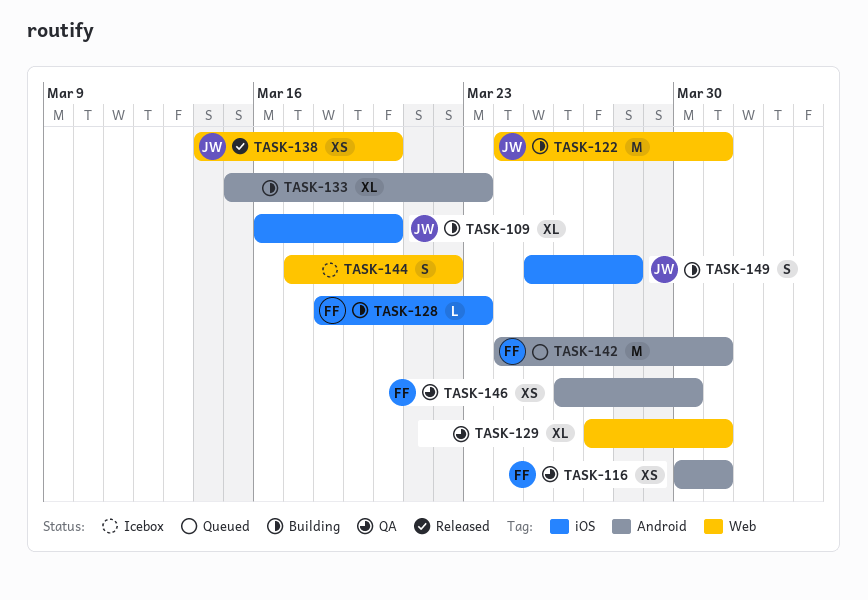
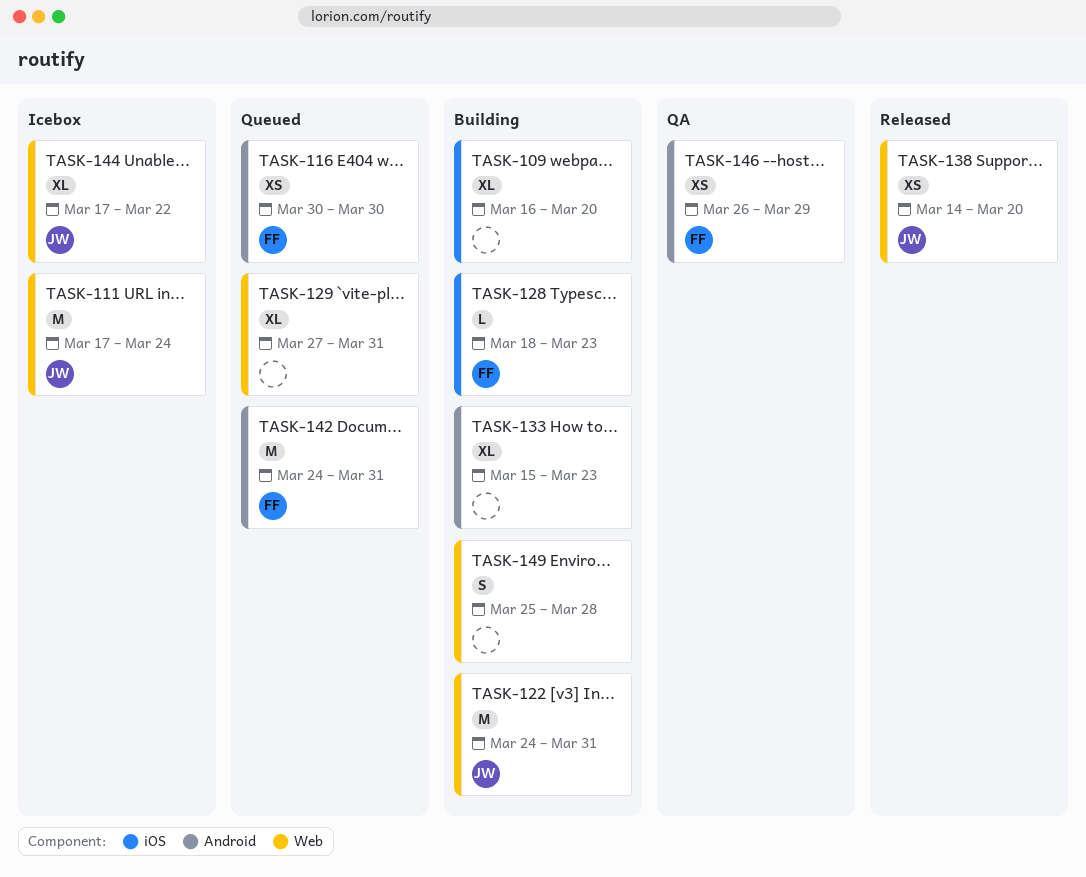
TASK-109, owner: JW -> none
TASK-111: none -> present
TASK-116, status: QA -> Queued
TASK-116, due: Mar 31 -> Mar 30
TASK-129, status: QA -> Queued
TASK-144, owner: none -> JW
TASK-144, estimate: S -> XL
TASK-146, due: Mar 30 -> Mar 29
TASK-149, owner: JW -> none
TASK-149, label: iOS -> Web

